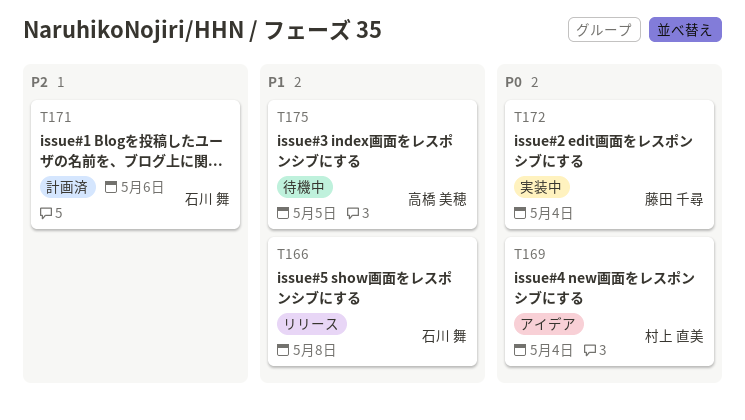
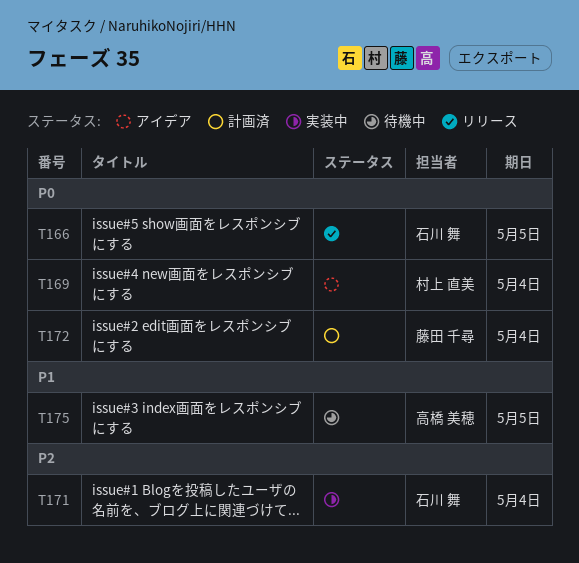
T166, priority: P1 -> P0
T166, due: May 8 -> May 5
T171, status: 計画済 -> 実装中
T171, due: May 6 -> May 4
T172, status: 実装中 -> 計画済

